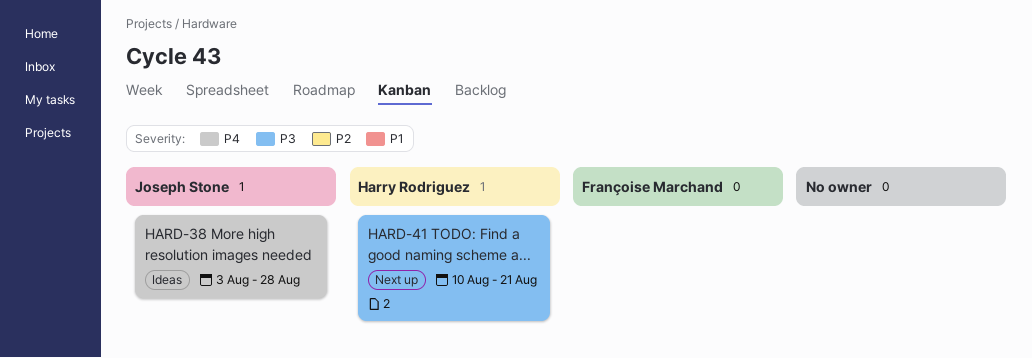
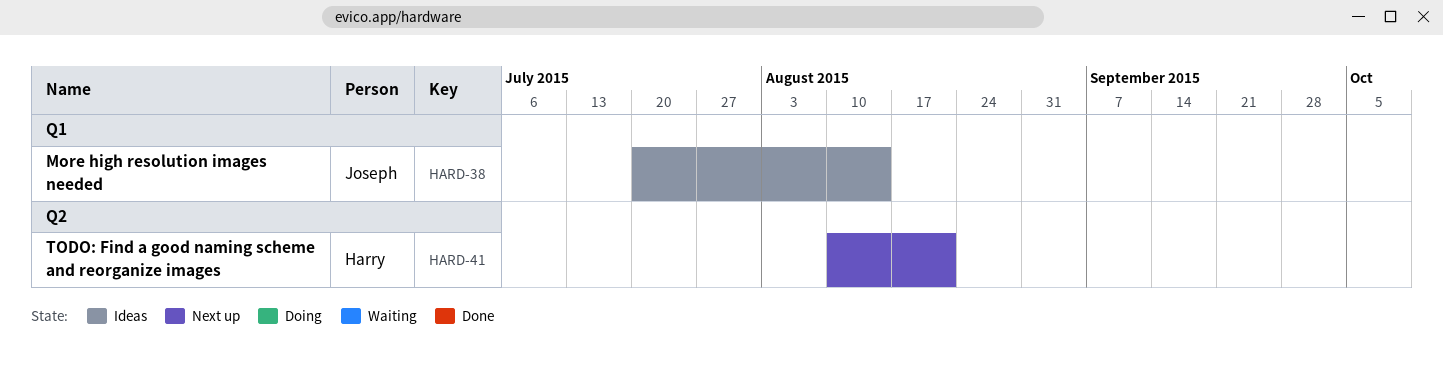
HARD-38, start: Aug 3 -> Jul 20
HARD-38, due: Aug 28 -> Aug 14

